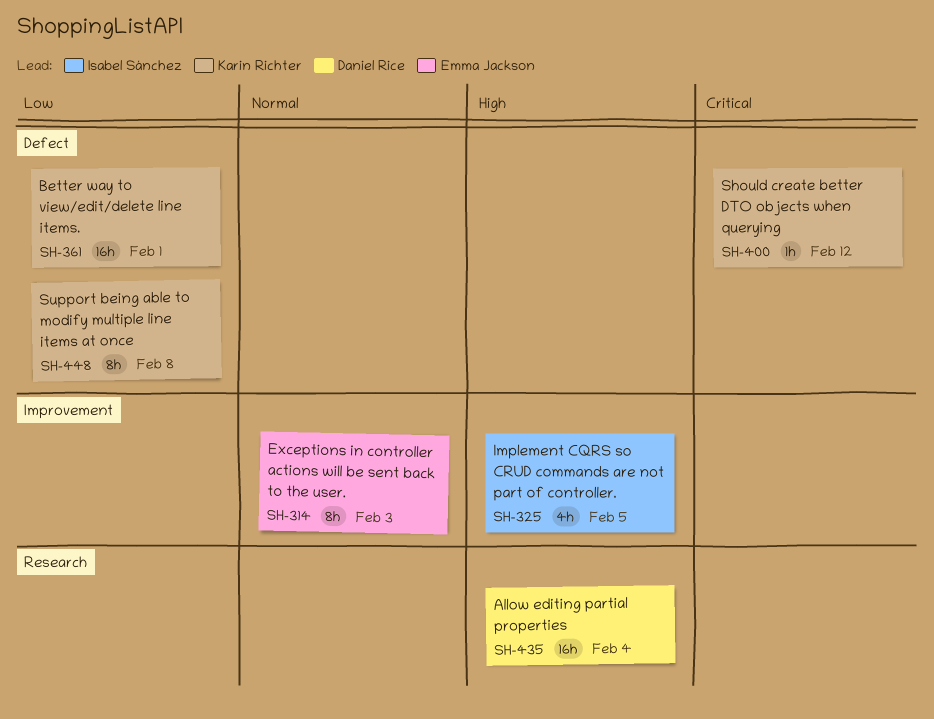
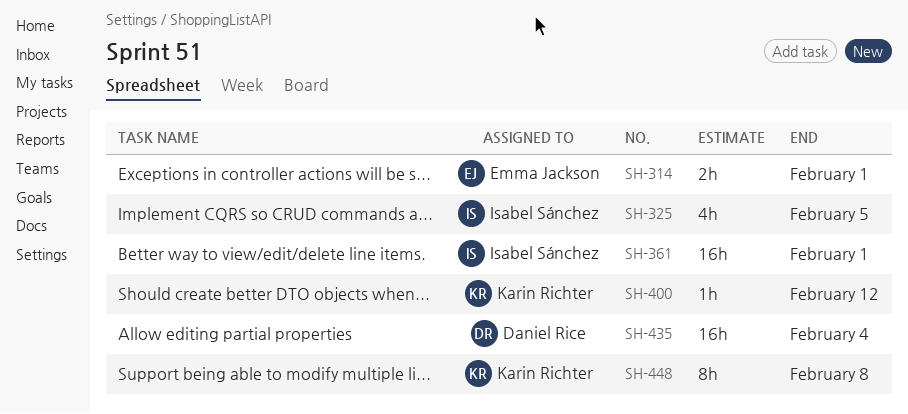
SH-314, estimate: 8h -> 2h
SH-314, due: Feb 3 -> Feb 1
SH-361, owner: Karin Richter -> Isabel Sánchez

